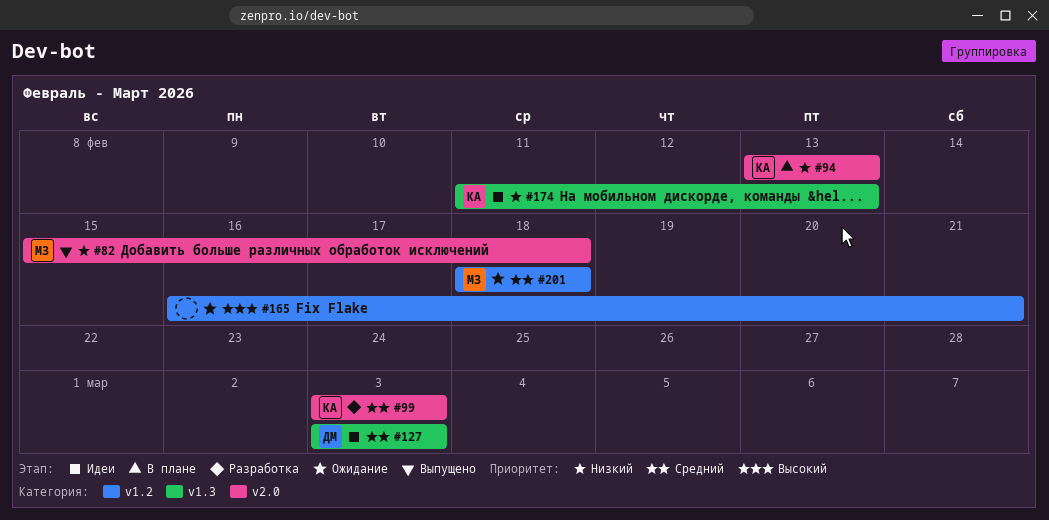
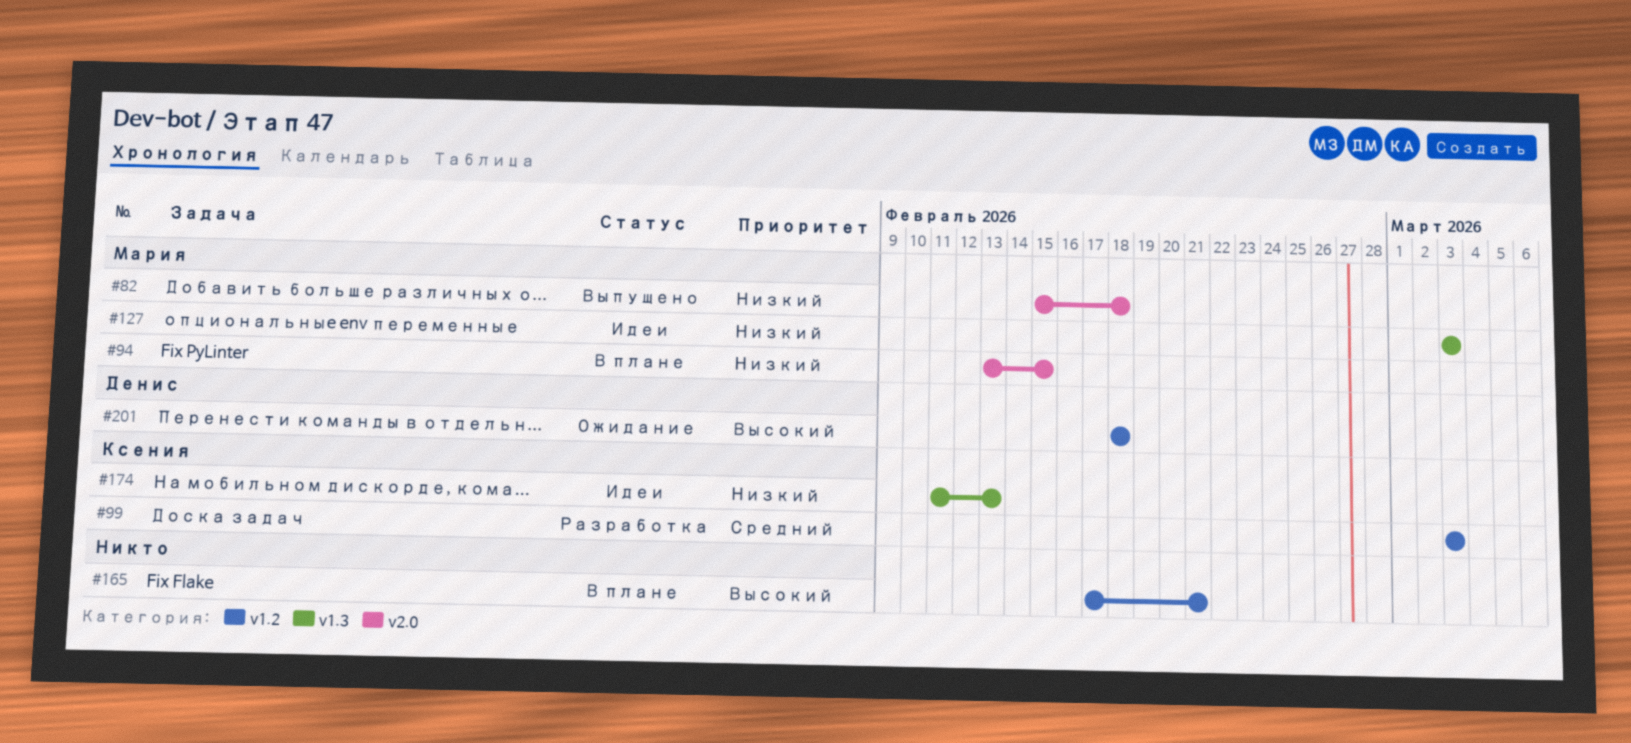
#94, owner: Ксения -> Мария
#94, due: Feb 13 -> Feb 15
#99, label: v2.0 -> v1.2
#127, owner: Денис -> Мария
#127, priority: Средний -> Низкий
#165, status: Ожидание -> В плане
#165, start: Feb 16 -> Feb 17
#201, owner: Мария -> Денис
#201, priority: Средний -> Высокий

